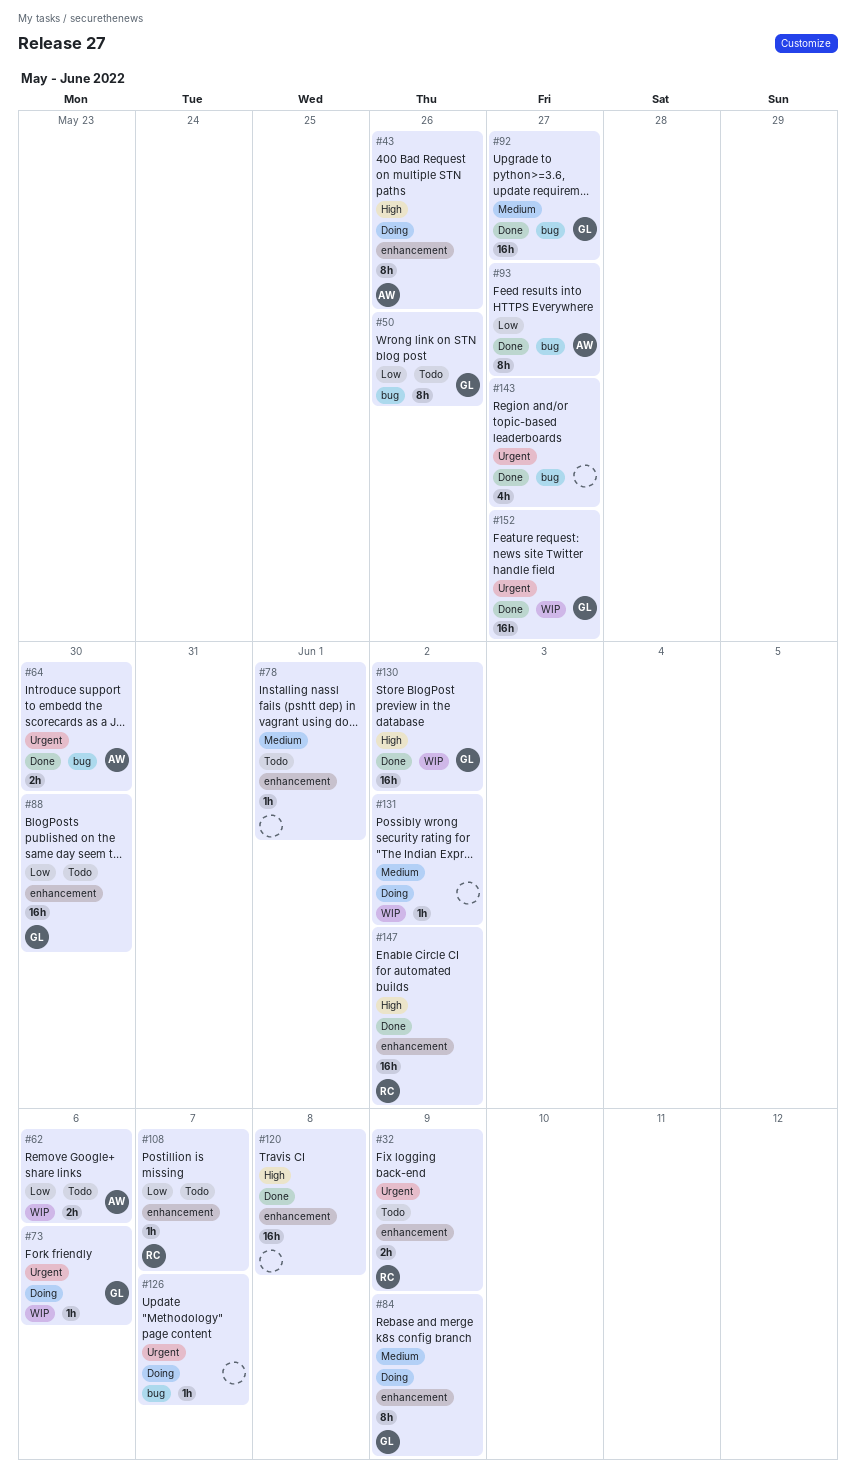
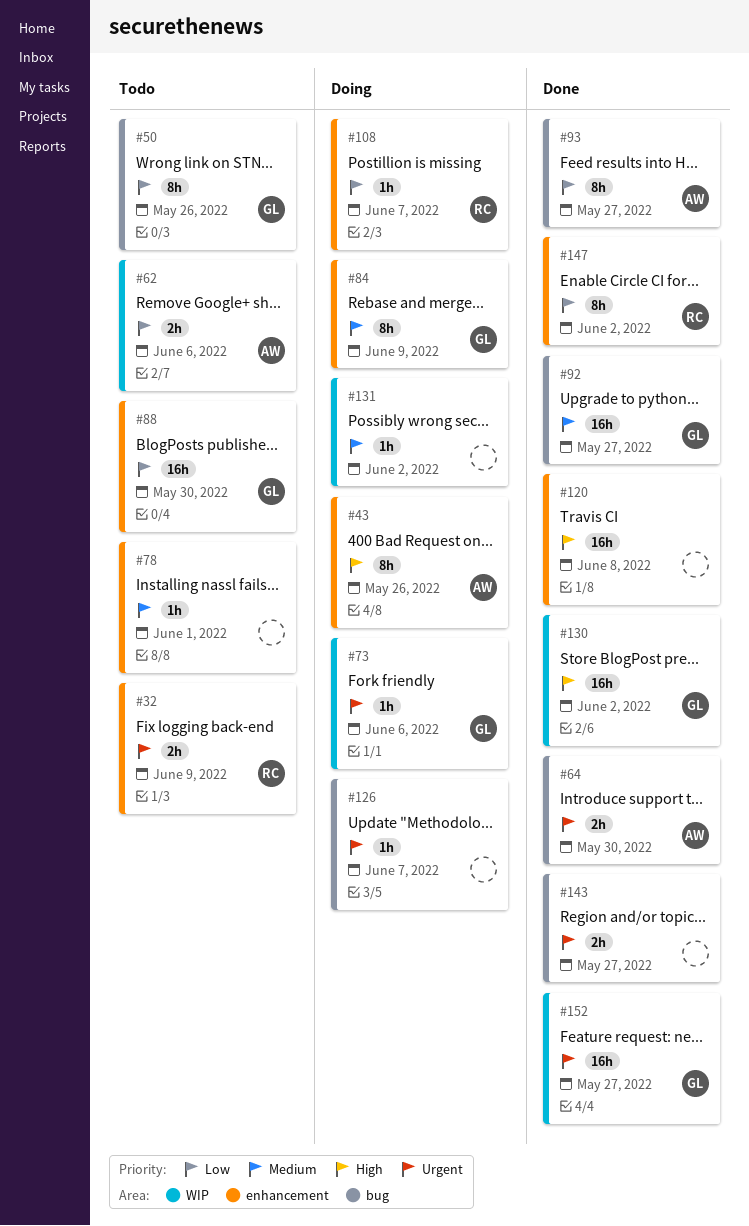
#108, status: Todo -> Doing
#143, estimate: 4h -> 2h
#147, priority: High -> Low
#147, estimate: 16h -> 8h

